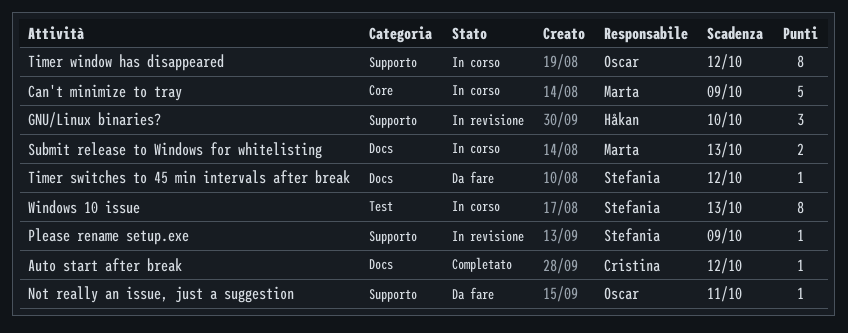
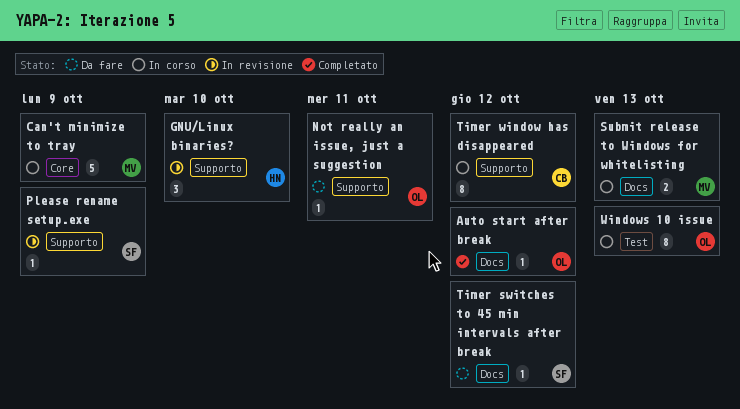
Auto start after break, owner: Cristina -> Oscar
Timer window has disappeared, owner: Oscar -> Cristina
Windows 10 issue, owner: Stefania -> Oscar

